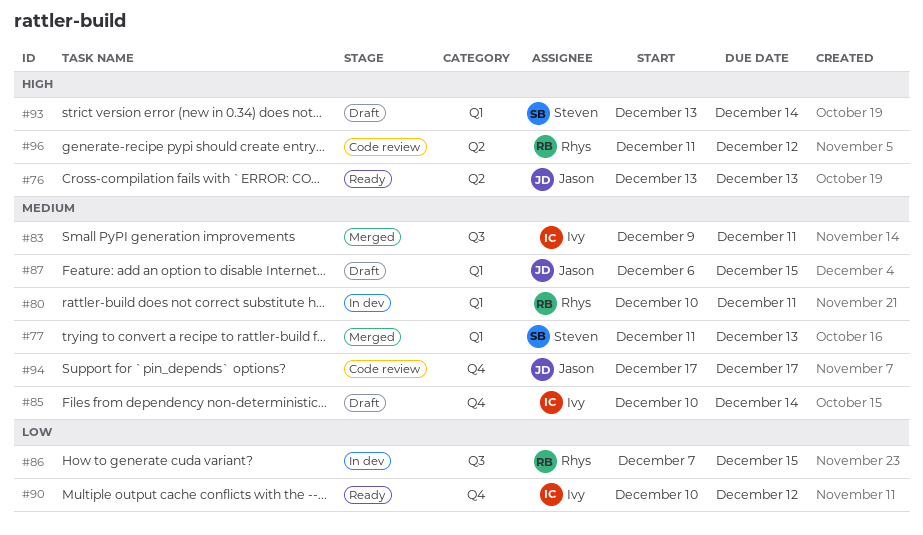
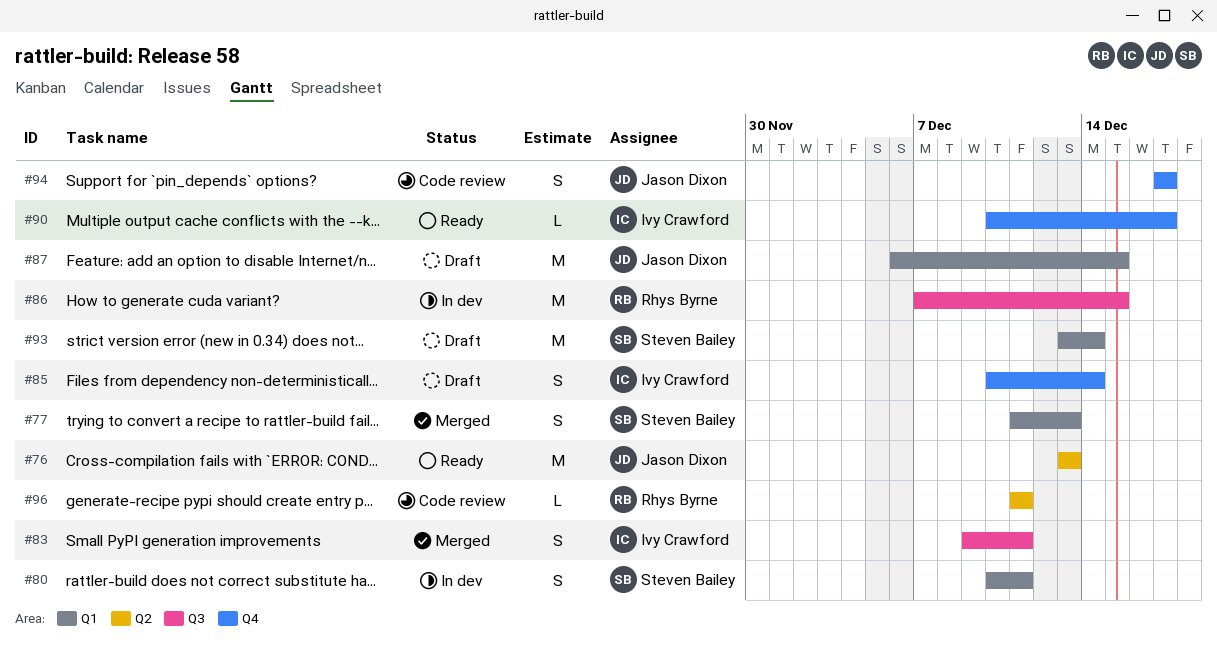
#80, owner: Rhys Byrne -> Steven Bailey
#90, due: Dec 12 -> Dec 17
#96, due: Dec 12 -> Dec 11

